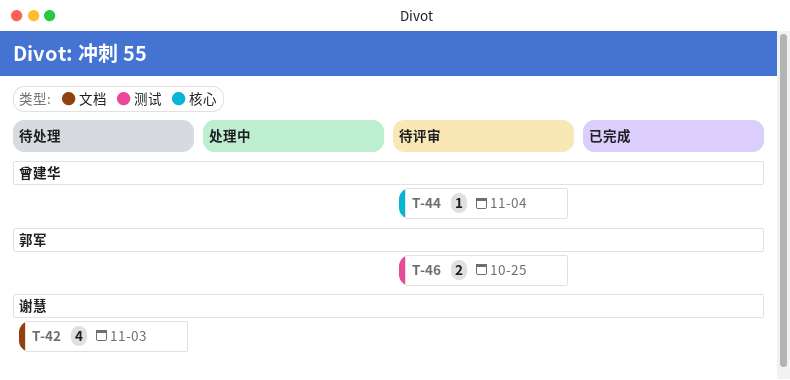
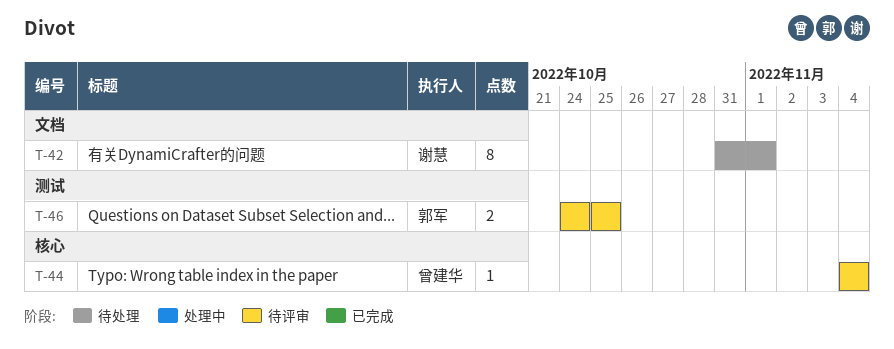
T-42, estimate: 4 -> 8
T-42, due: Nov 3 -> Nov 1

